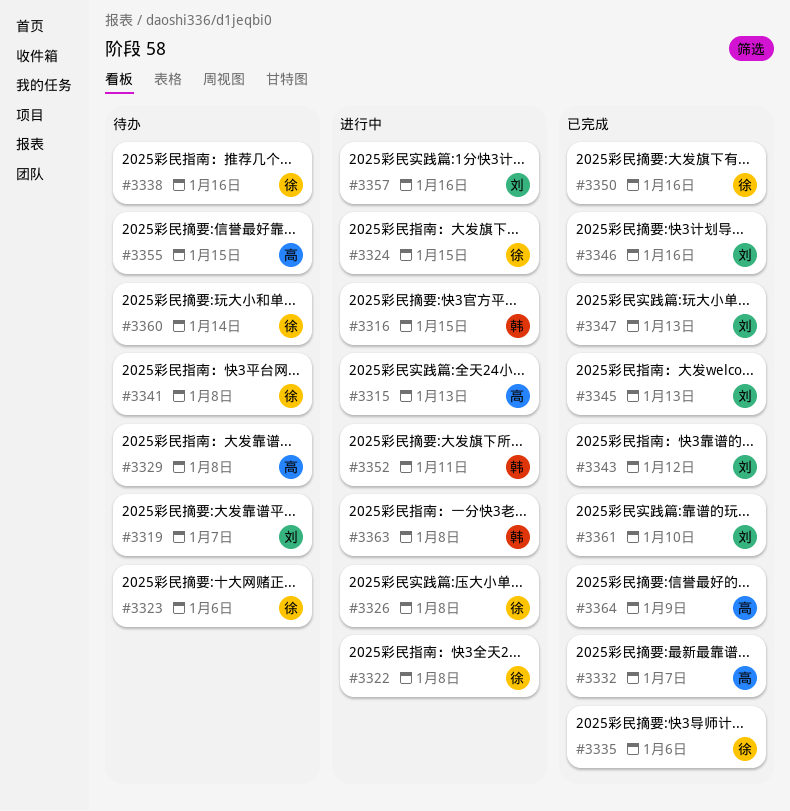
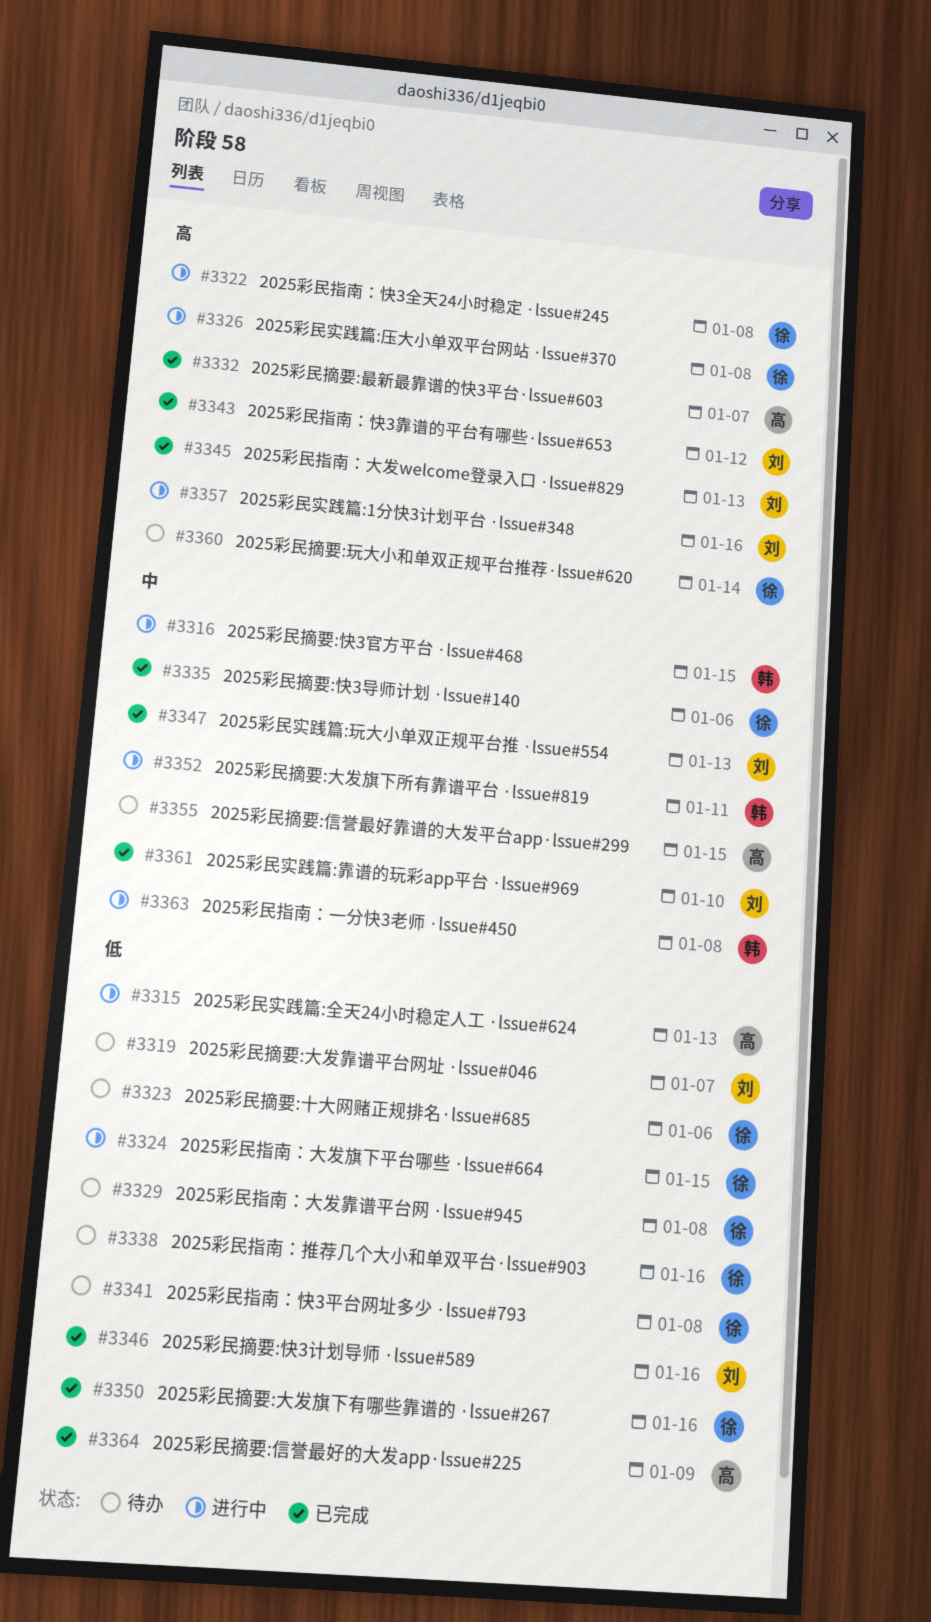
#3329, owner: 高 -> 徐

